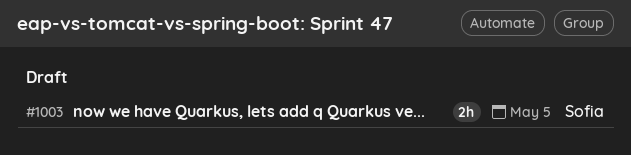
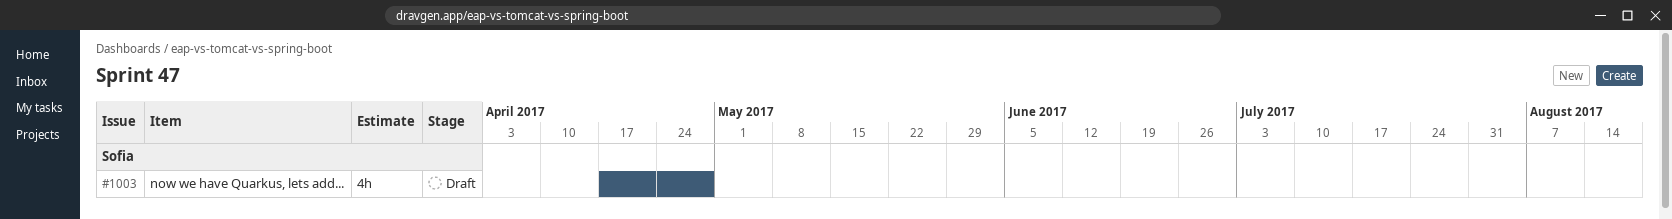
#1003, estimate: 2h -> 4h
#1003, due: May 5 -> Apr 28

